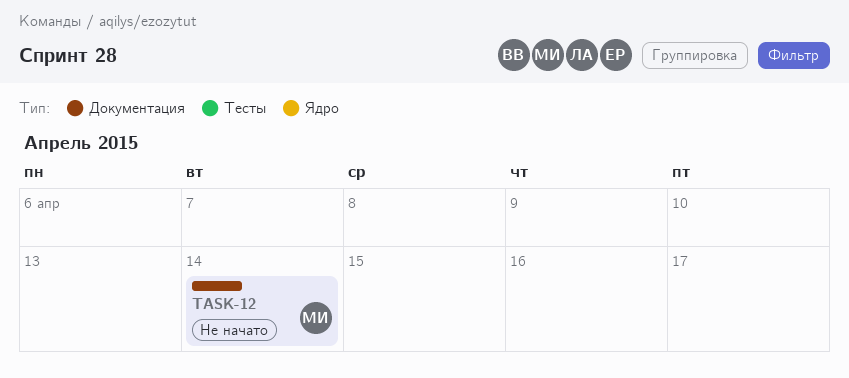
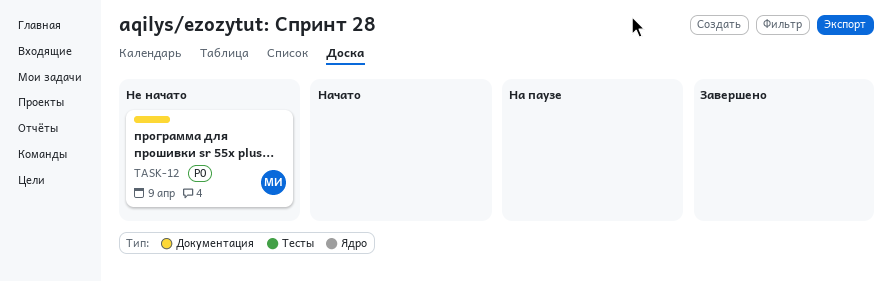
TASK-12, due: Apr 14 -> Apr 9

